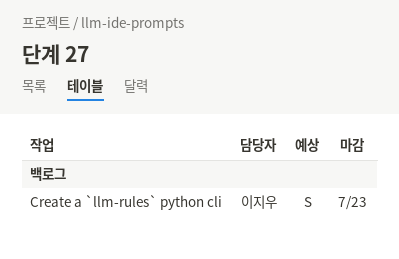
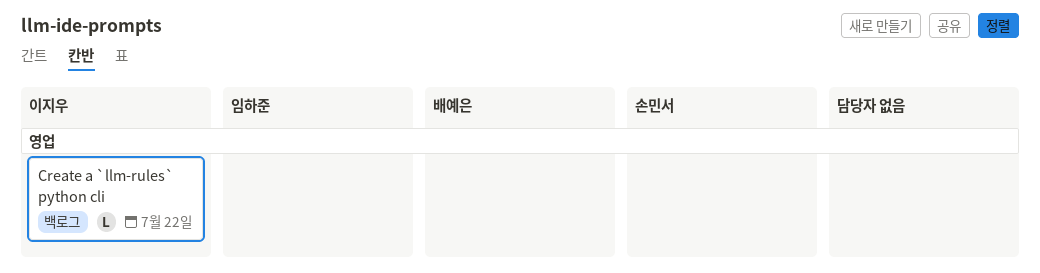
Create a `llm-rules` python cli, estimate: S -> L
Create a `llm-rules` python cli, due: Jul 23 -> Jul 22

